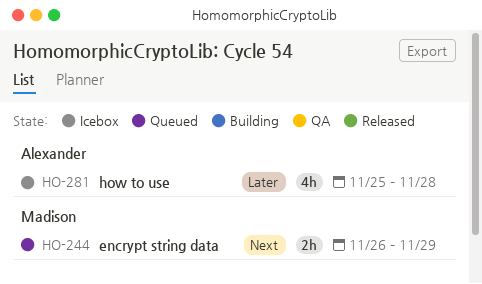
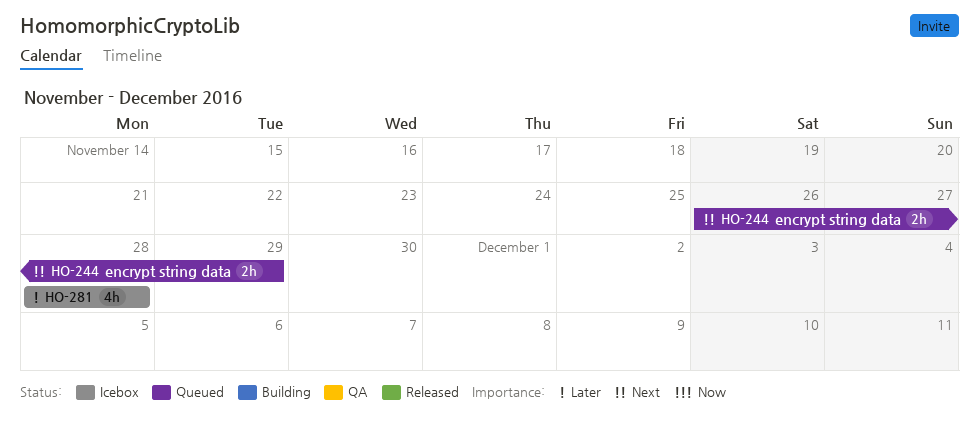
HO-281, start: Nov 25 -> Nov 28

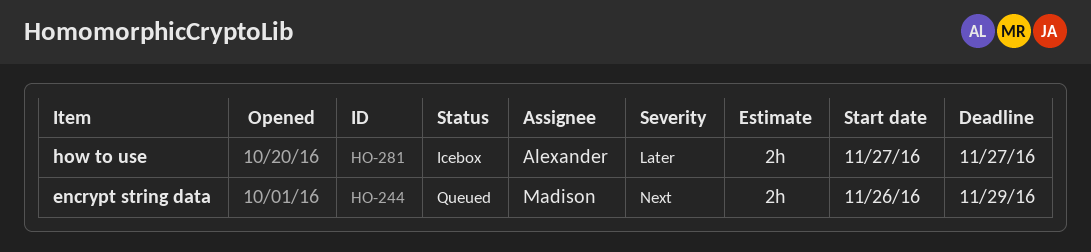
HO-281, estimate: 4h -> 2h
HO-281, start: Nov 28 -> Nov 27
HO-281, due: Nov 28 -> Nov 27

